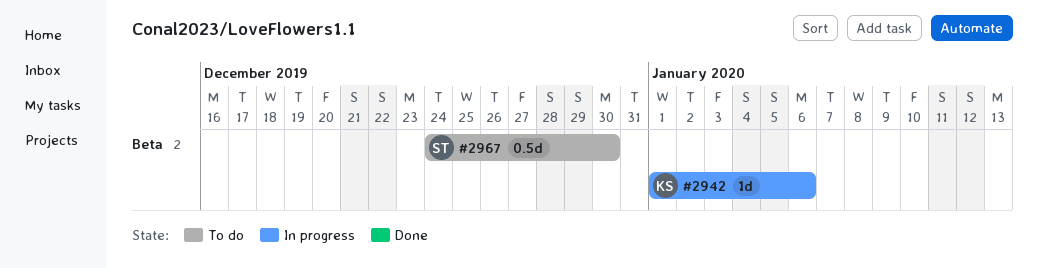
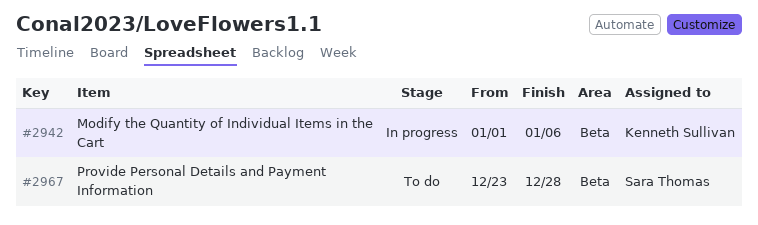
#2967, start: Dec 24 -> Dec 23
#2967, due: Dec 30 -> Dec 28

